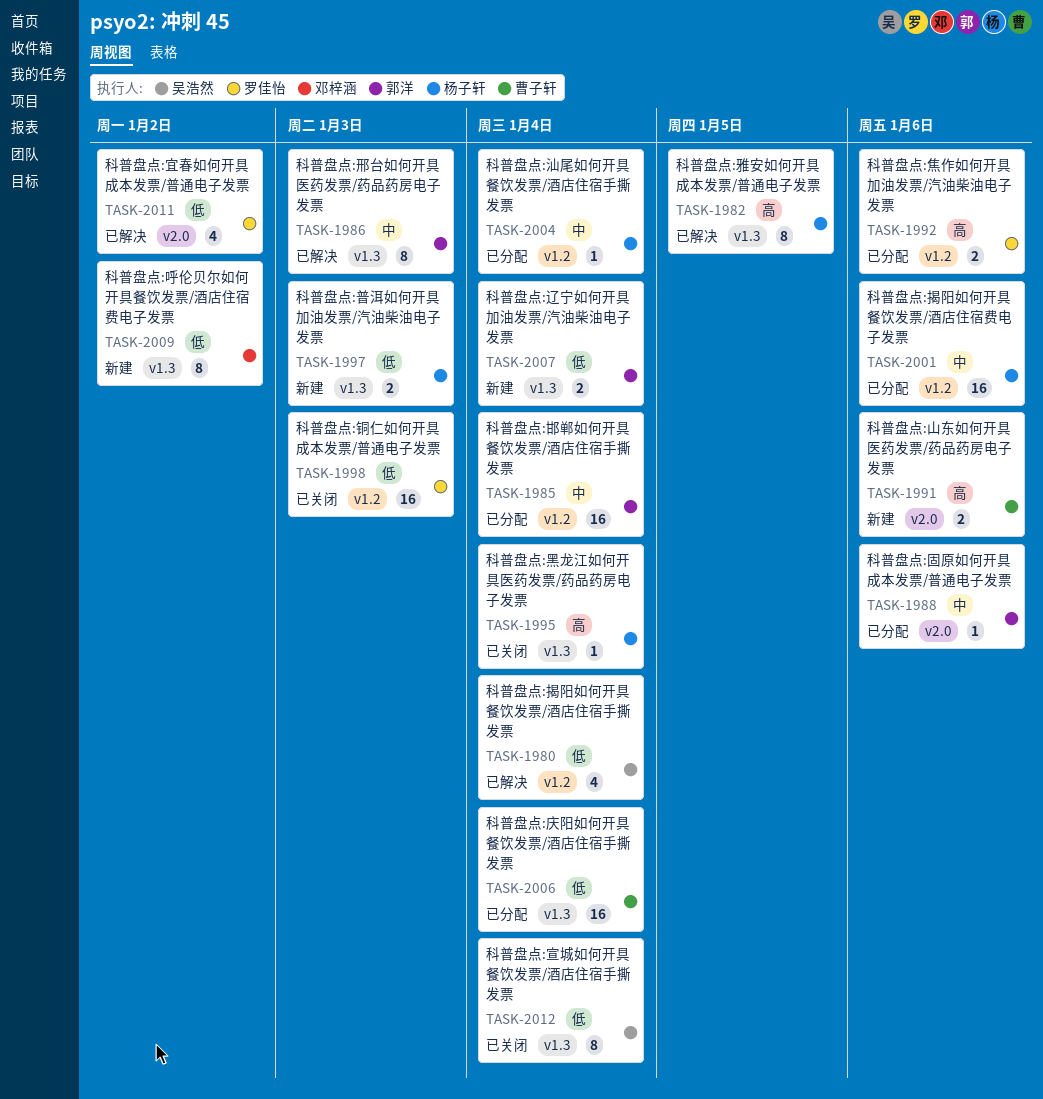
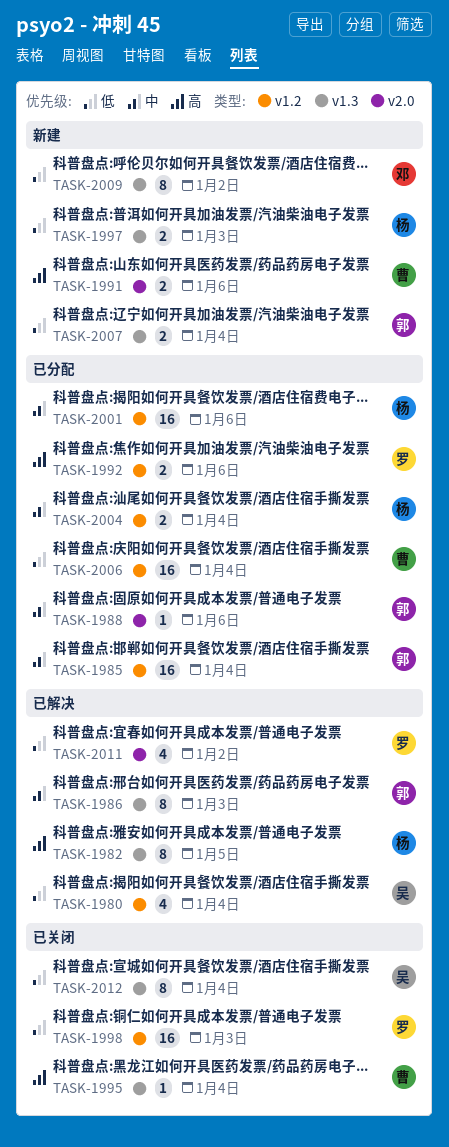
TASK-1995, owner: 杨子轩 -> 曹子轩
TASK-2004, estimate: 1 -> 2
TASK-2006, label: v1.3 -> v1.2

